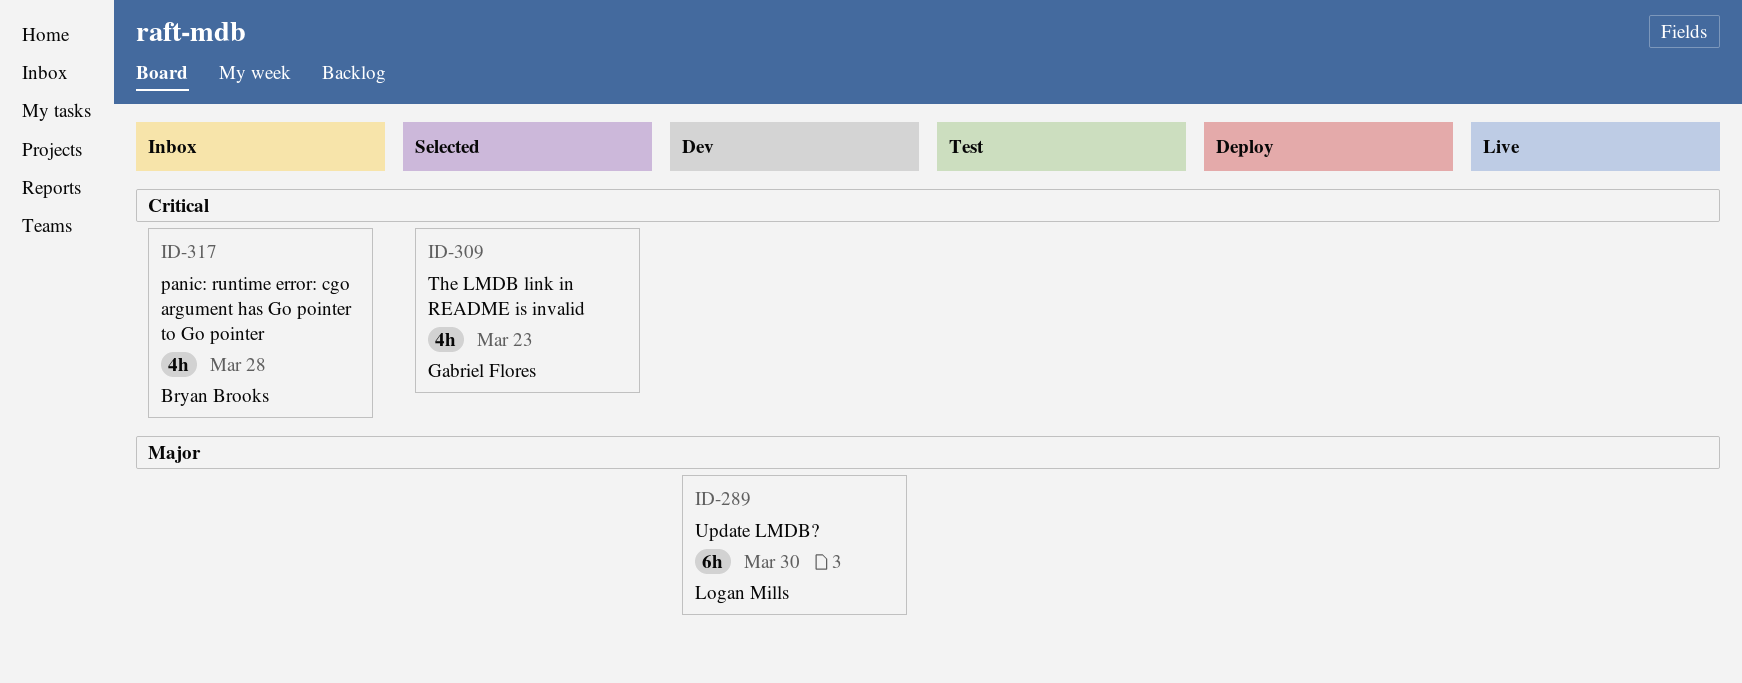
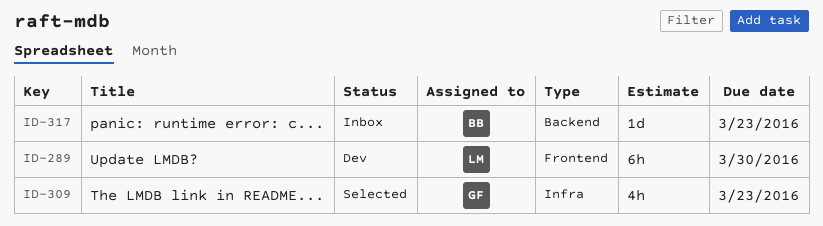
ID-317, estimate: 4h -> 1d
ID-317, due: Mar 28 -> Mar 23

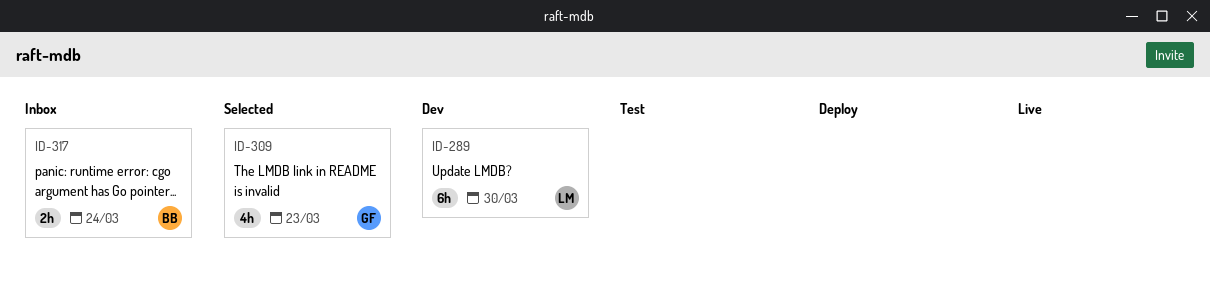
ID-317, estimate: 1d -> 2h
ID-317, due: Mar 23 -> Mar 24

